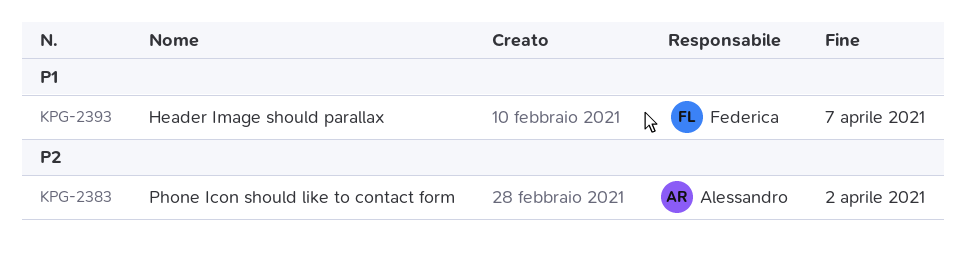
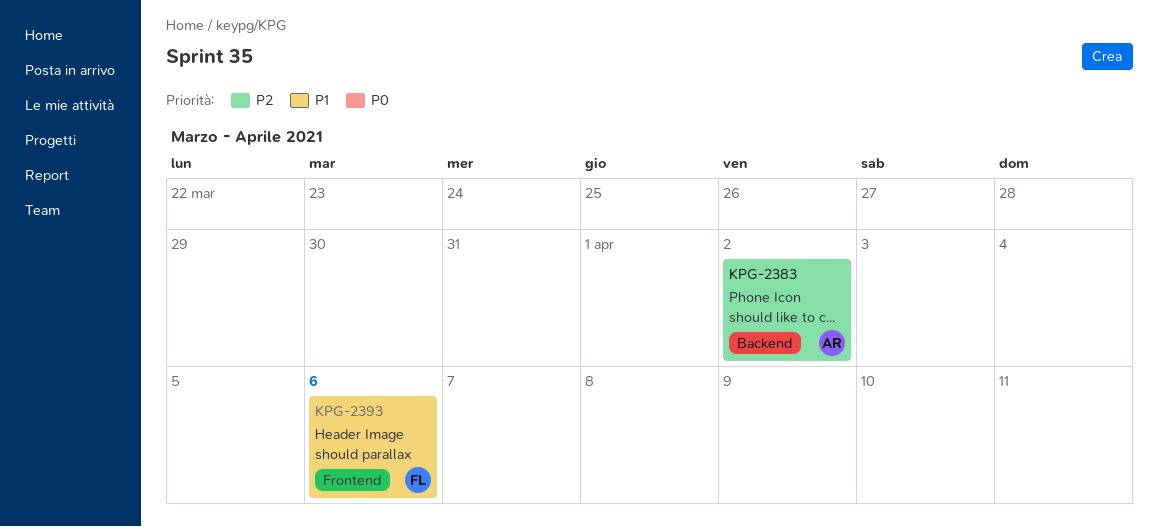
KPG-2393, due: Apr 7 -> Apr 6

